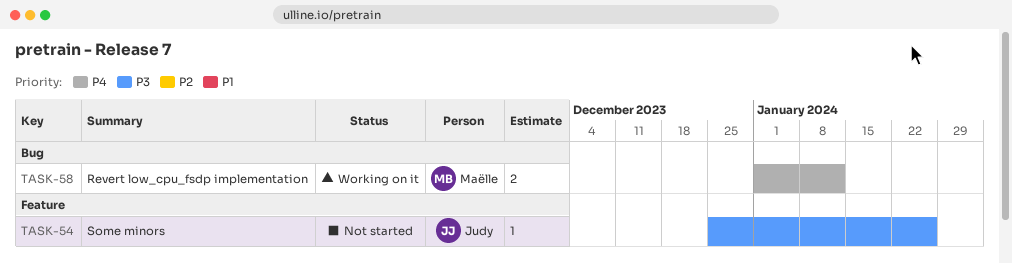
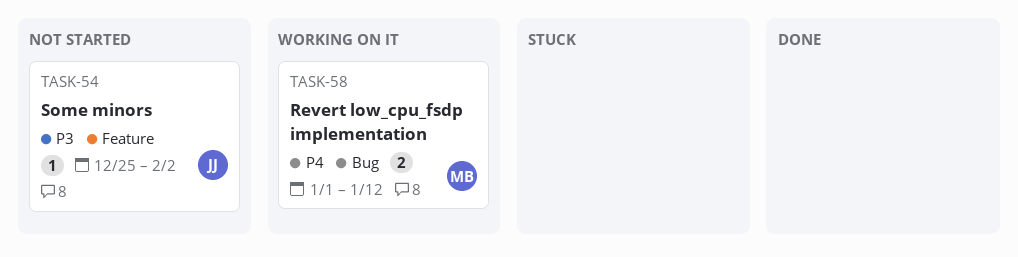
TASK-54, due: Jan 26 -> Feb 2

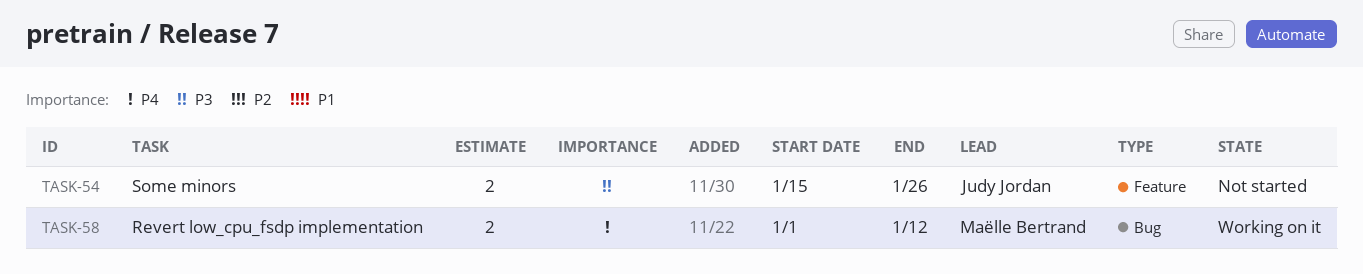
TASK-54, estimate: 1 -> 2
TASK-54, start: Dec 25 -> Jan 15
TASK-54, due: Feb 2 -> Jan 26

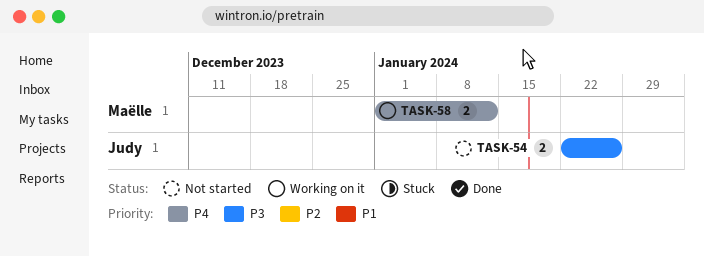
TASK-54, start: Jan 15 -> Jan 22

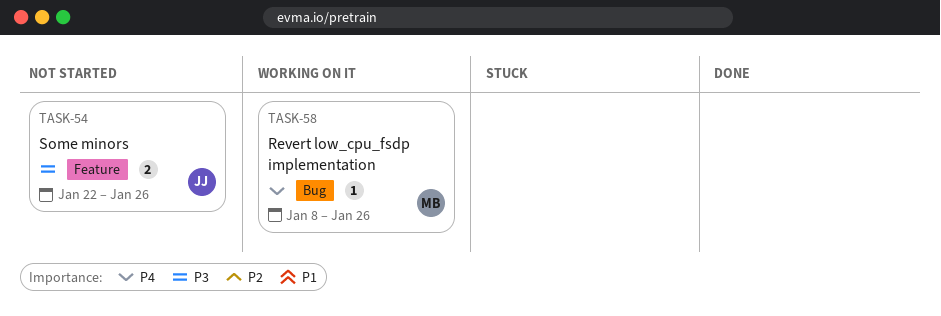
TASK-58, estimate: 2 -> 1
TASK-58, start: Jan 1 -> Jan 8
TASK-58, due: Jan 12 -> Jan 26

